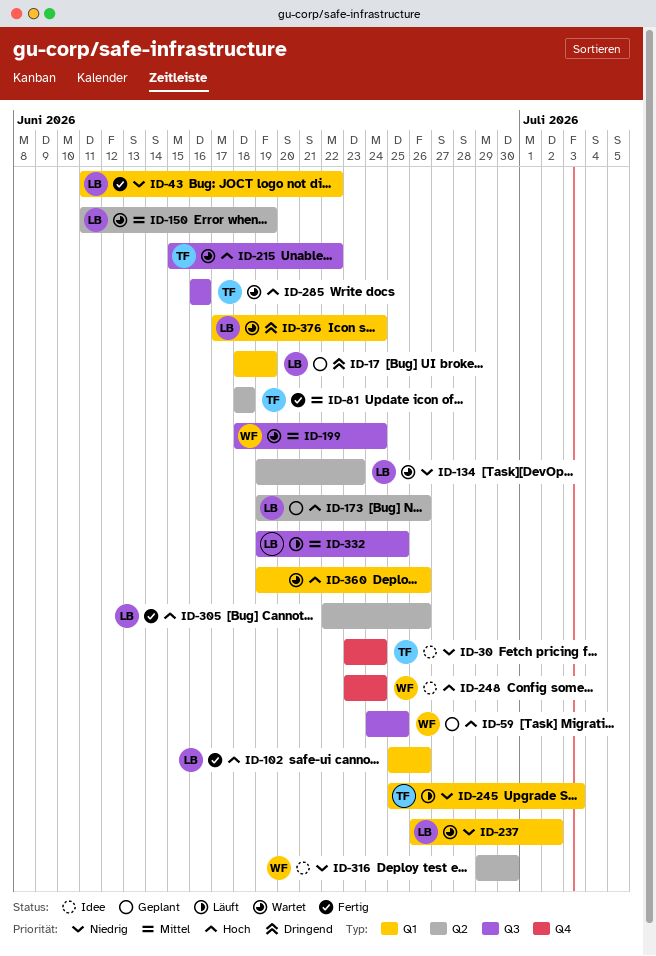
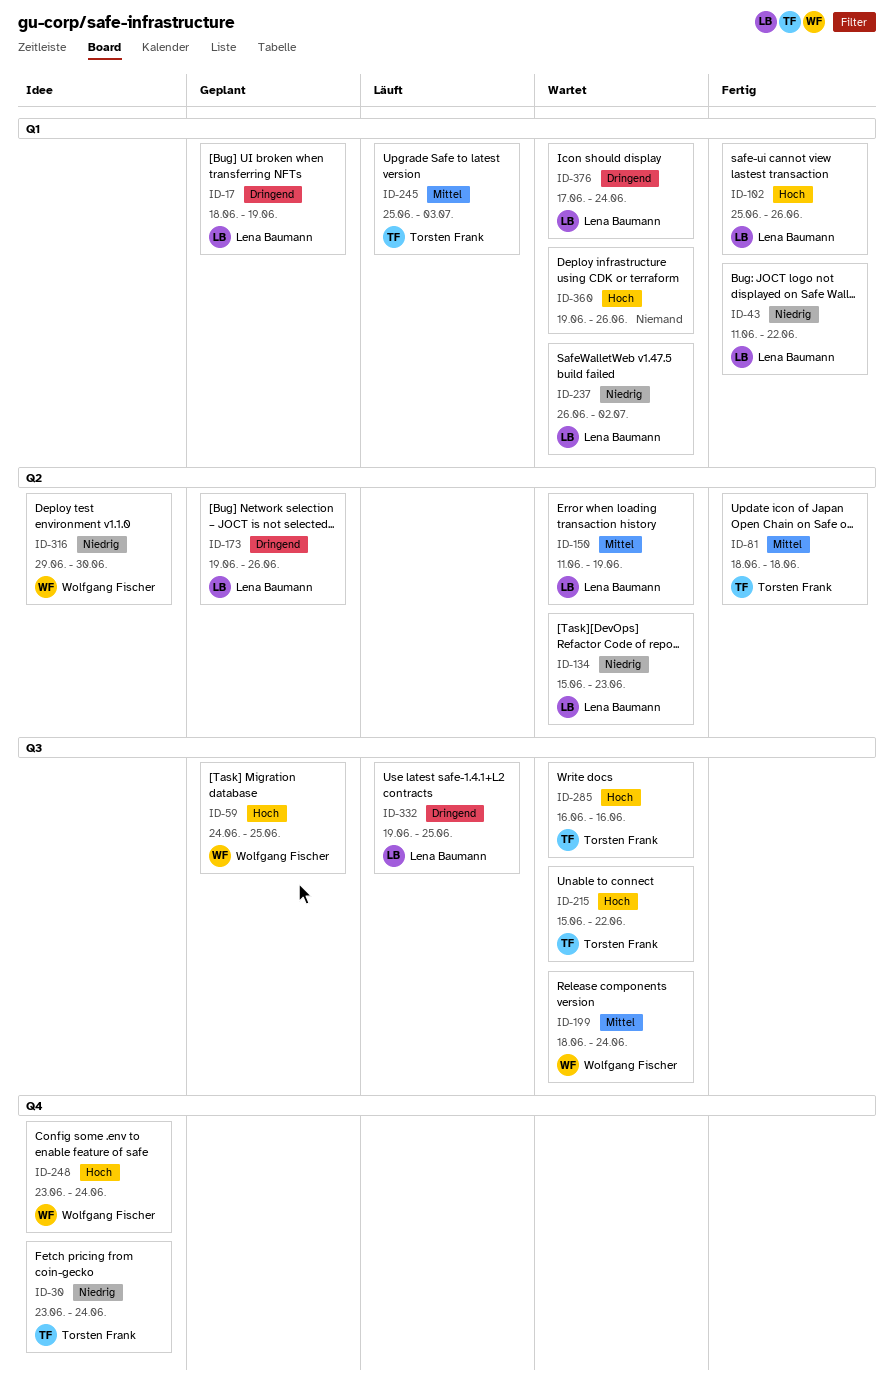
ID-134, start: Jun 19 -> Jun 15
ID-173, priority: Hoch -> Dringend
ID-245, priority: Niedrig -> Mittel
ID-305: present -> none
ID-332, priority: Mittel -> Dringend

